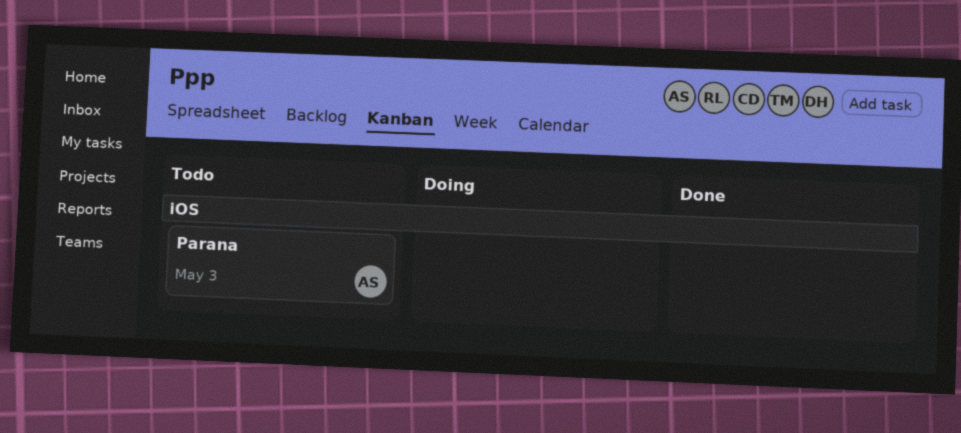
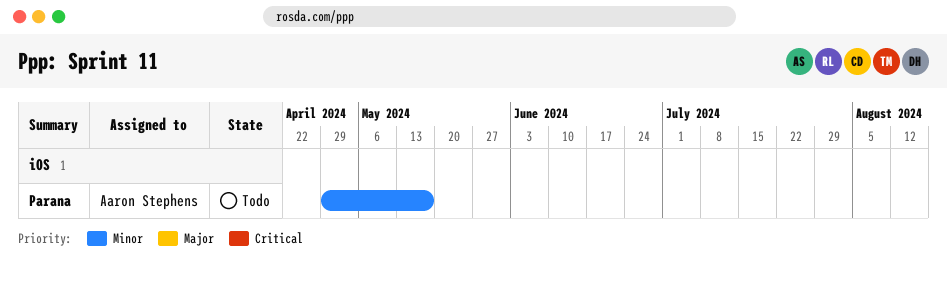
Parana, due: May 3 -> May 17

